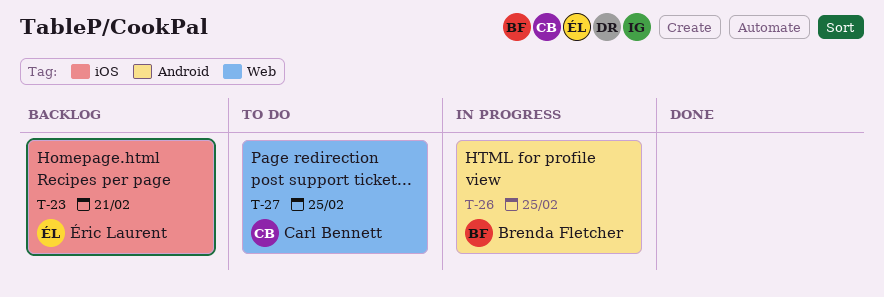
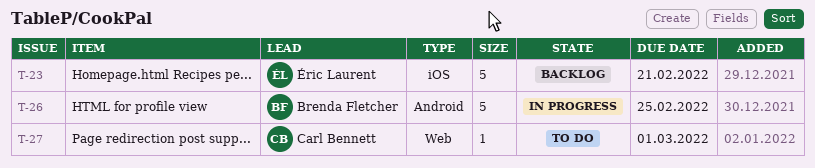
T-27, due: Feb 25 -> Mar 1

